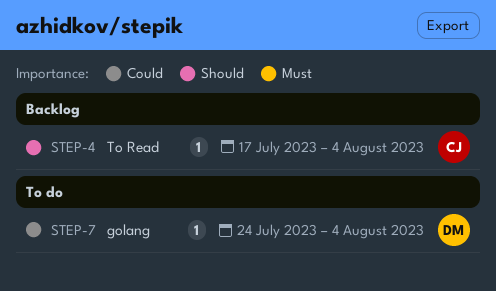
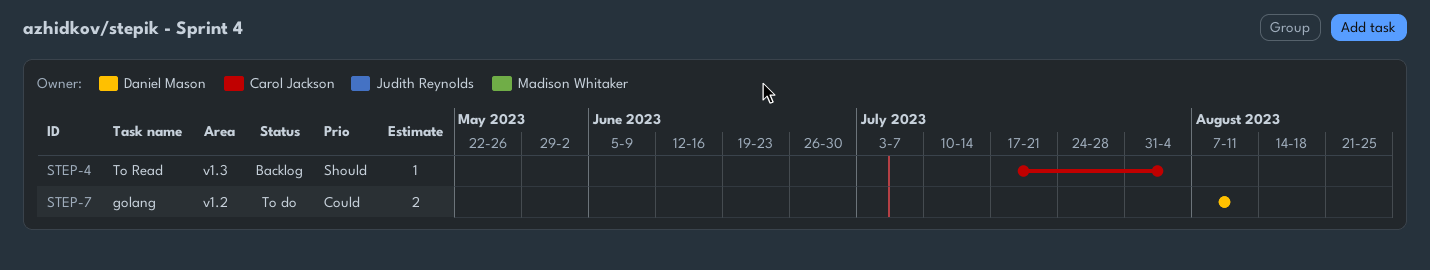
STEP-7, estimate: 1 -> 2
STEP-7, start: Jul 24 -> Aug 7
STEP-7, due: Aug 4 -> Aug 11

